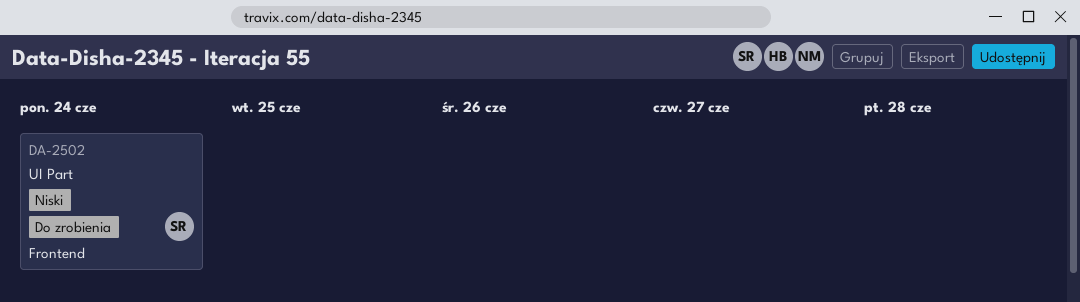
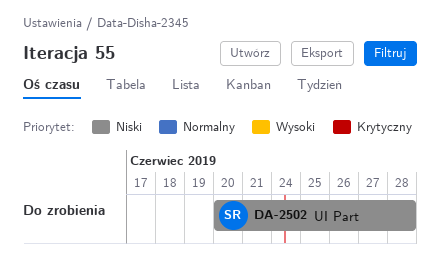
DA-2502, due: Jun 24 -> Jun 28

